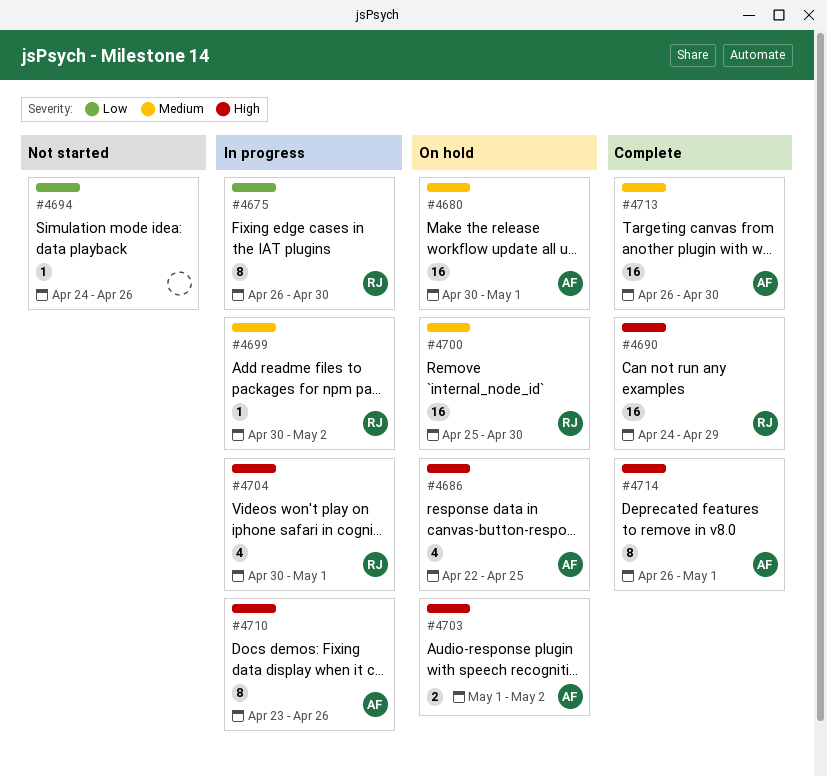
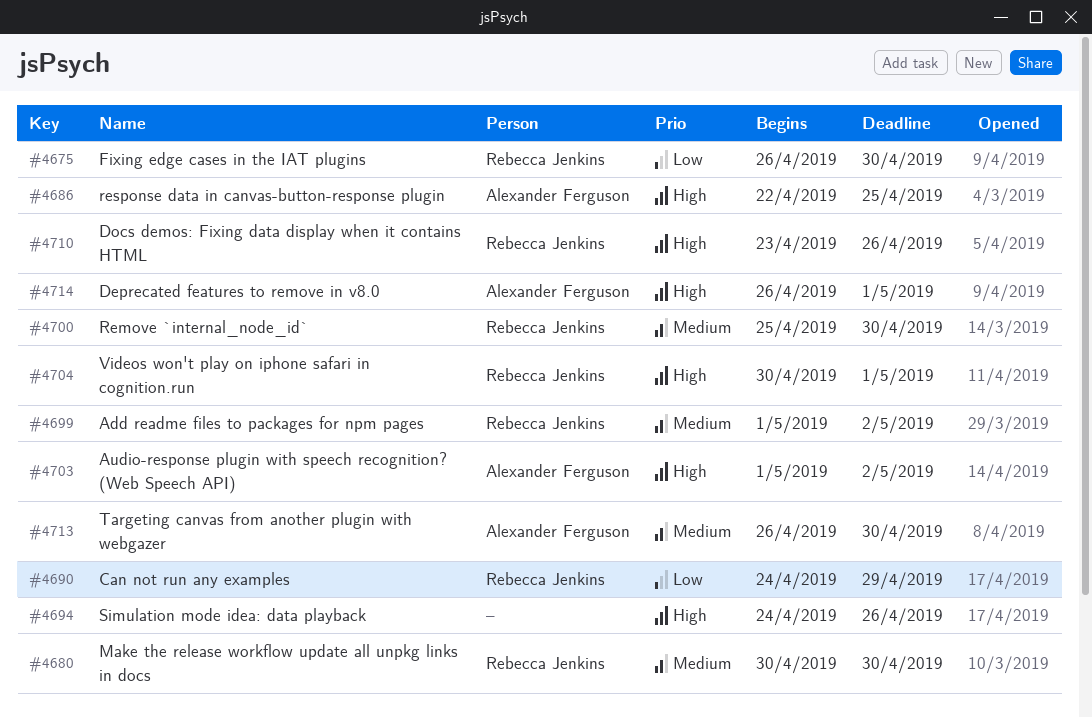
#4680, owner: Alexander Ferguson -> Rebecca Jenkins
#4680, due: May 1 -> Apr 30
#4690, priority: High -> Low
#4694, priority: Low -> High
#4699, start: Apr 30 -> May 1
#4710, owner: Alexander Ferguson -> Rebecca Jenkins

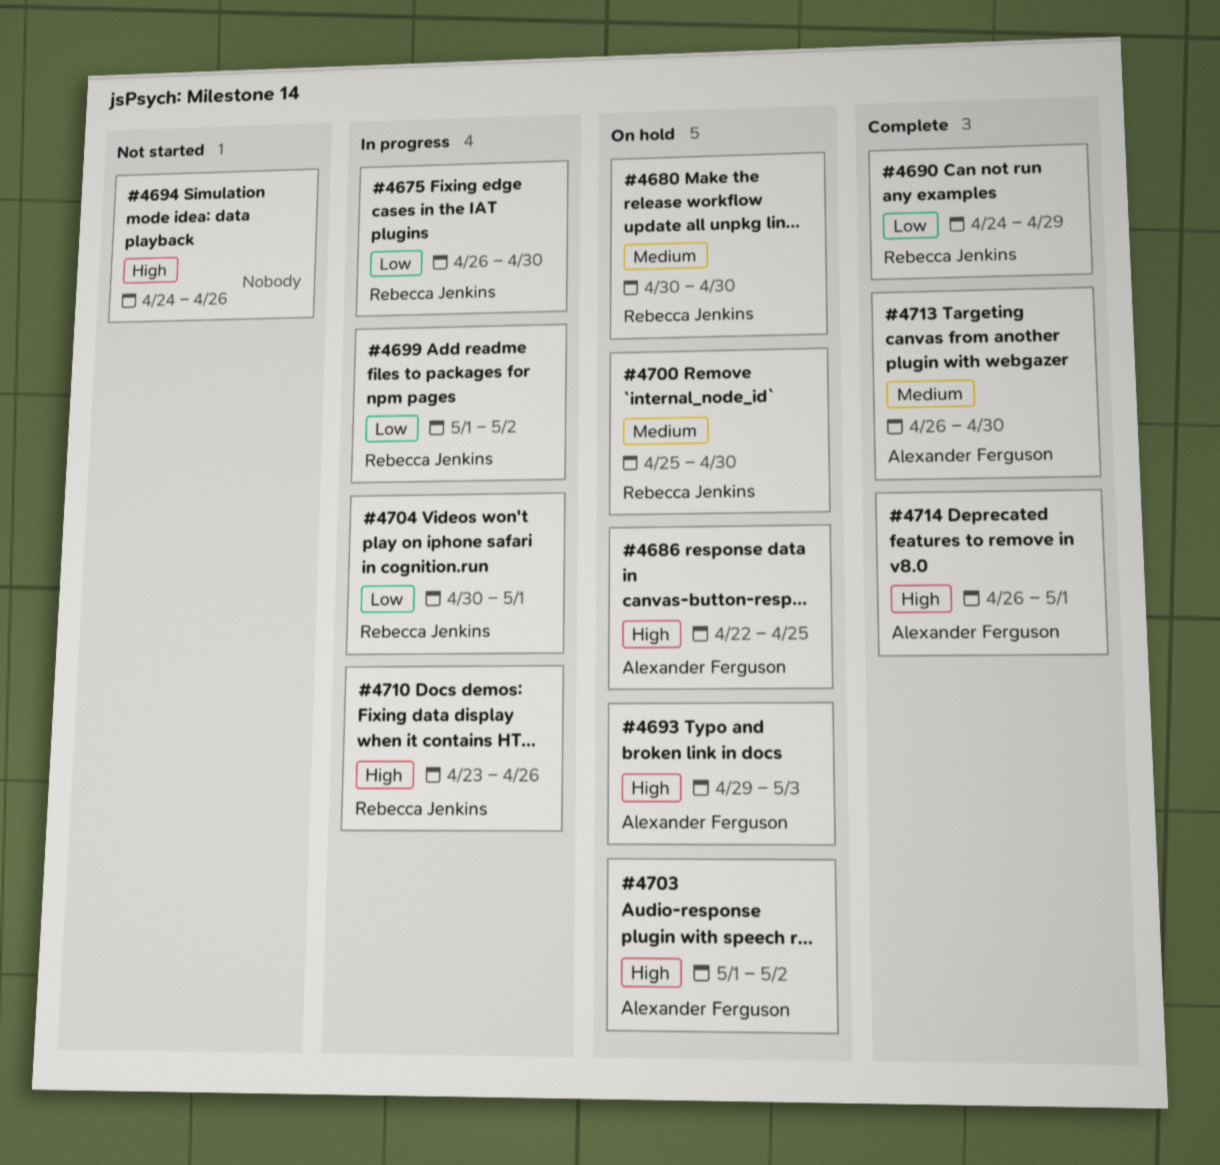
#4693: none -> present
#4699, priority: Medium -> Low
#4704, priority: High -> Low

